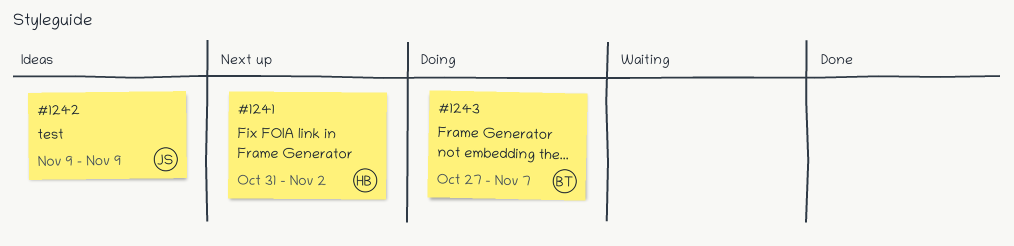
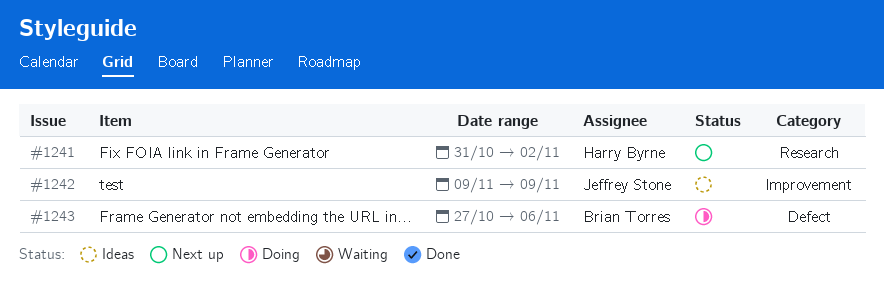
#1243, due: Nov 7 -> Nov 6

